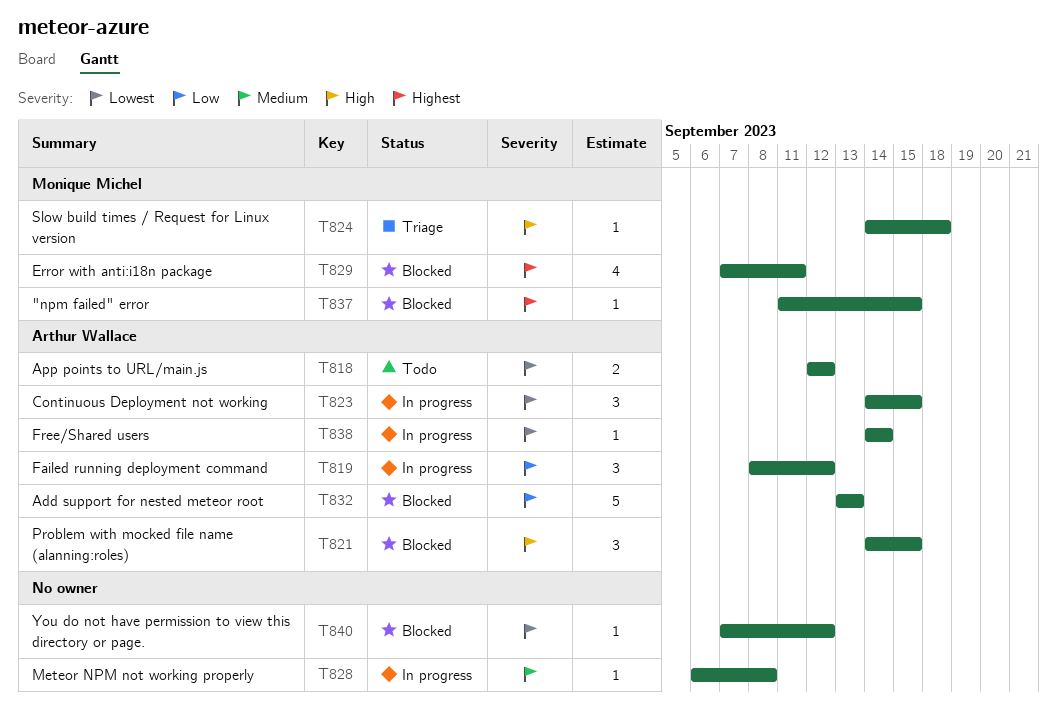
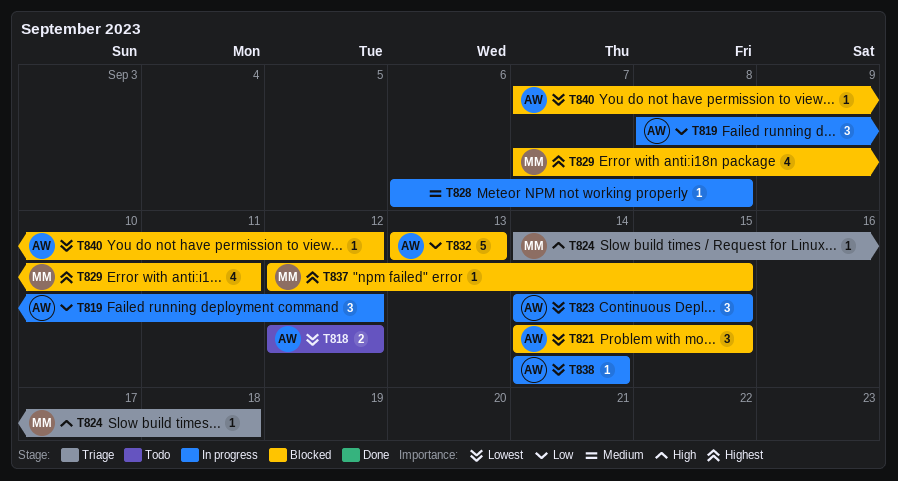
T821, priority: High -> Lowest
T837, start: Sep 11 -> Sep 12
T840, owner: none -> Arthur Wallace

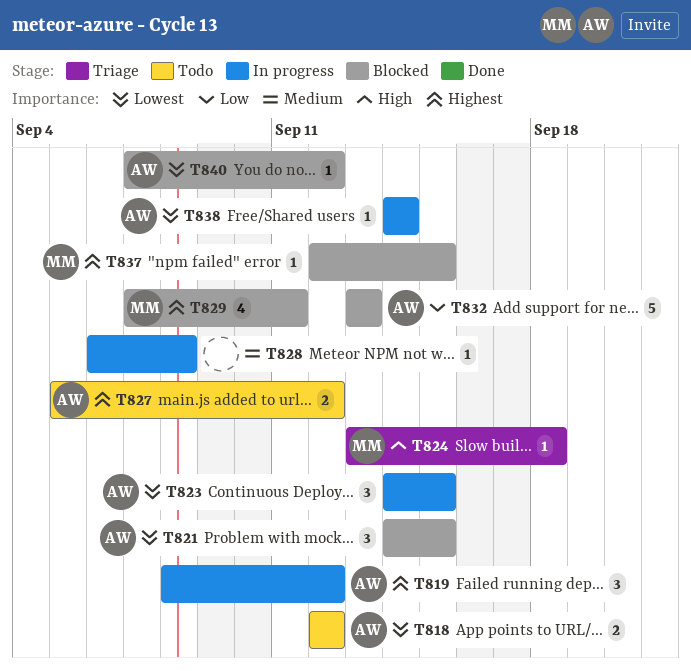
T819, priority: Low -> Highest
T824, start: Sep 14 -> Sep 13
T827: none -> present

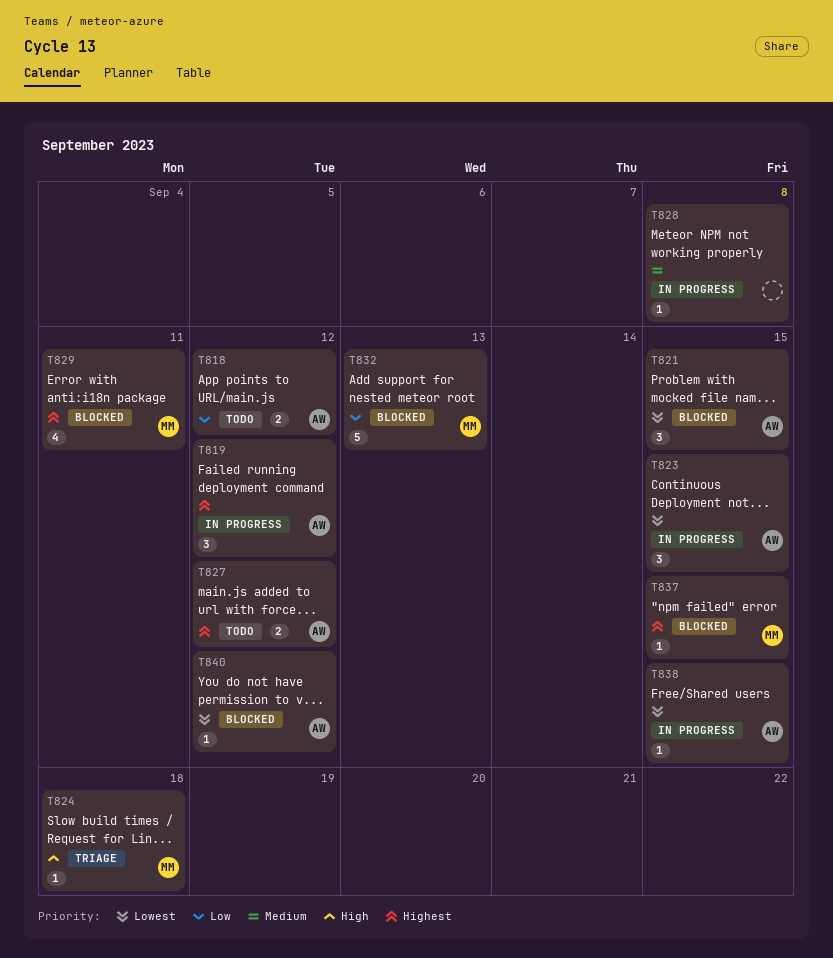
T818, priority: Lowest -> Low
T832, owner: AW -> MM
T838, due: Sep 14 -> Sep 15

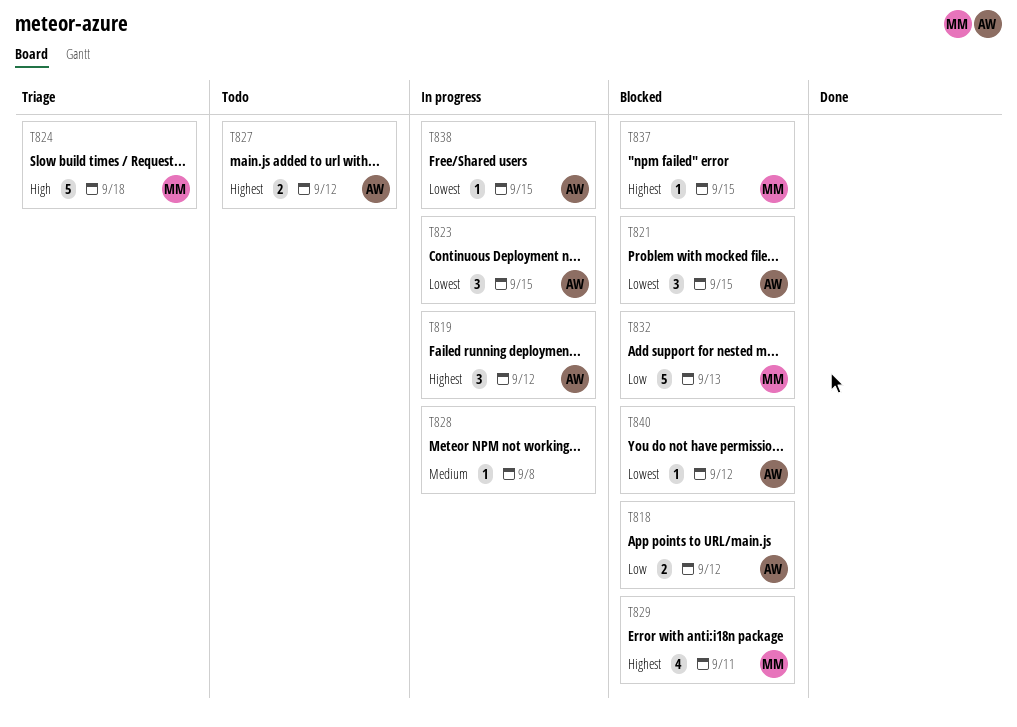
T818, status: Todo -> Blocked
T824, estimate: 1 -> 5

